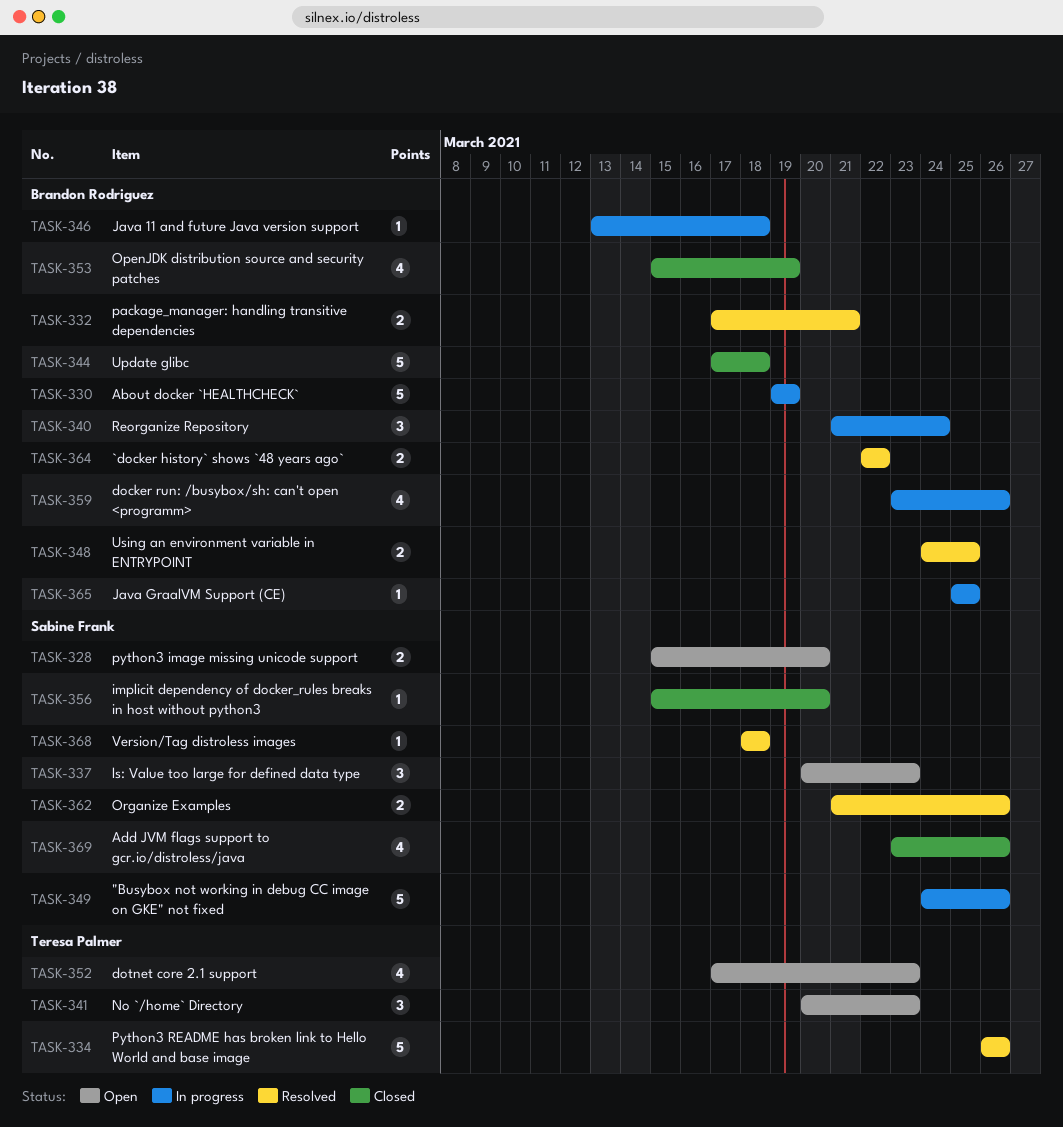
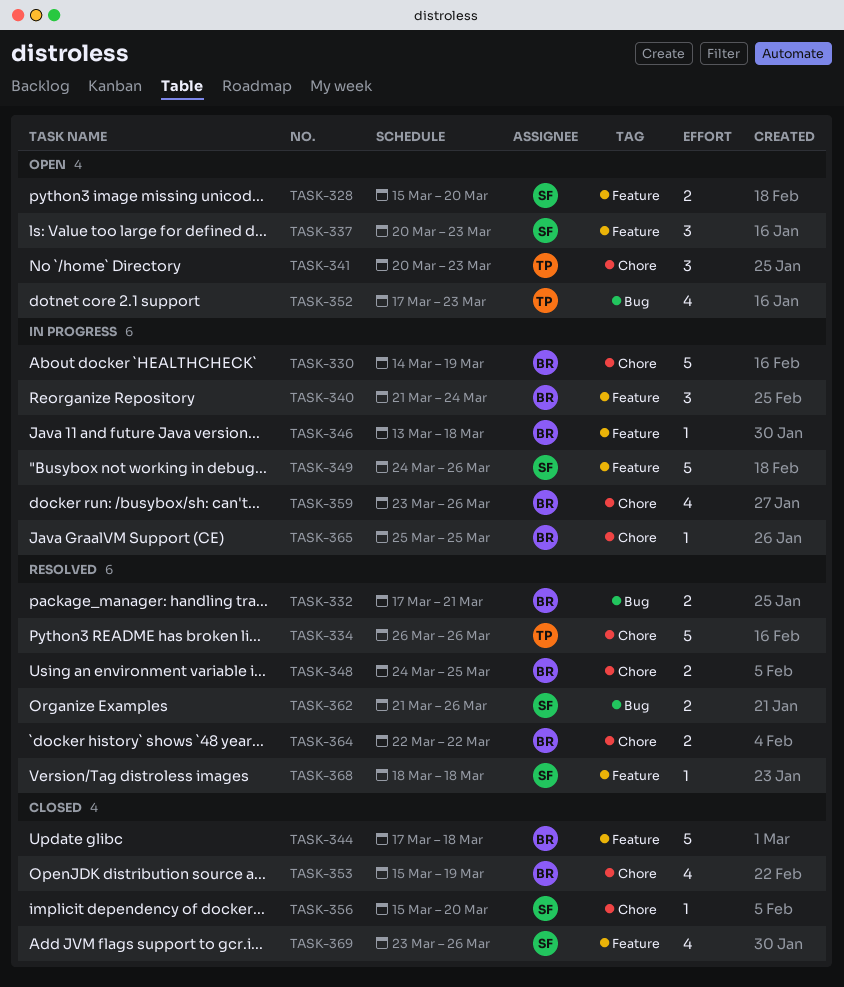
TASK-330, start: Mar 19 -> Mar 14

